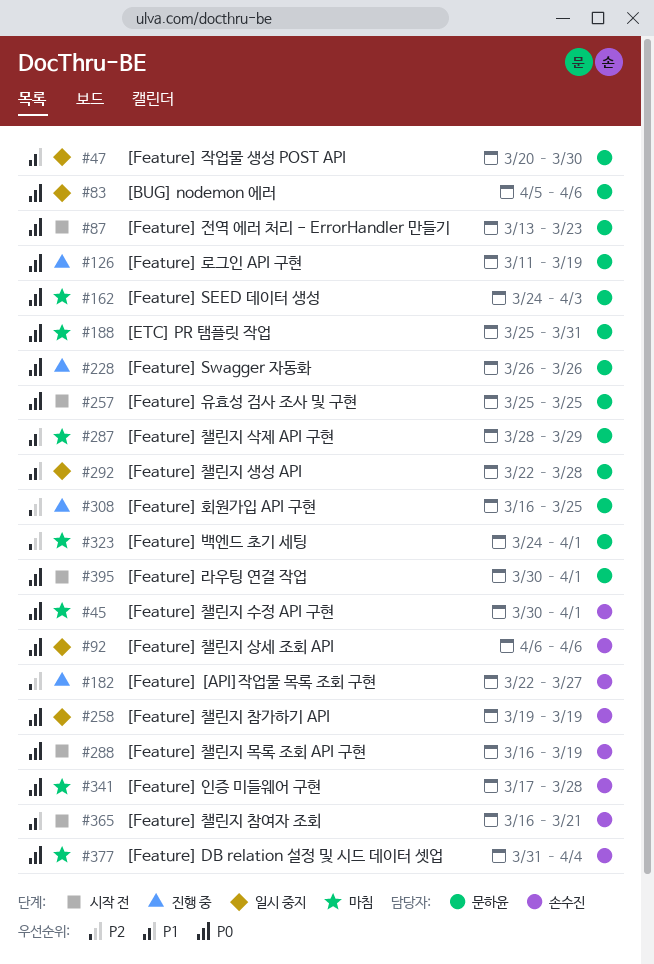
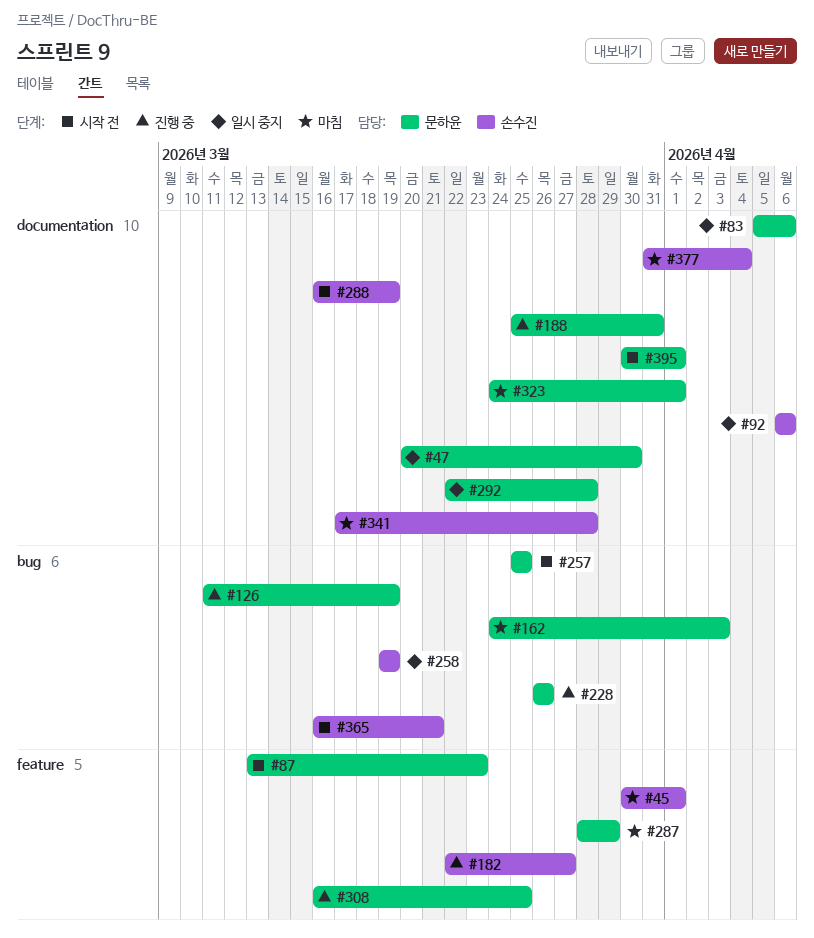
#188, status: 마침 -> 진행 중

